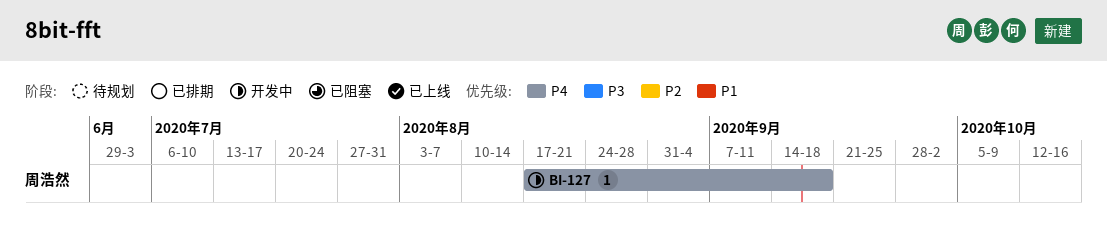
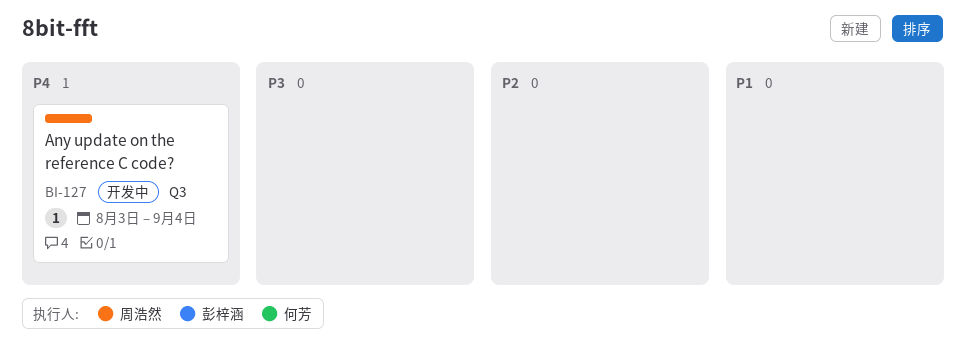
BI-127, start: Aug 17 -> Aug 3
BI-127, due: Sep 18 -> Sep 4

